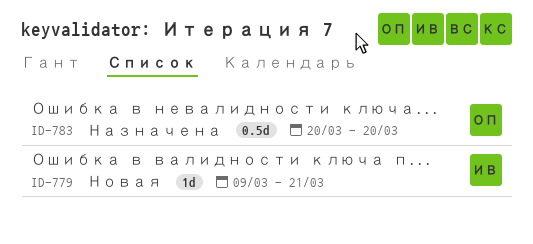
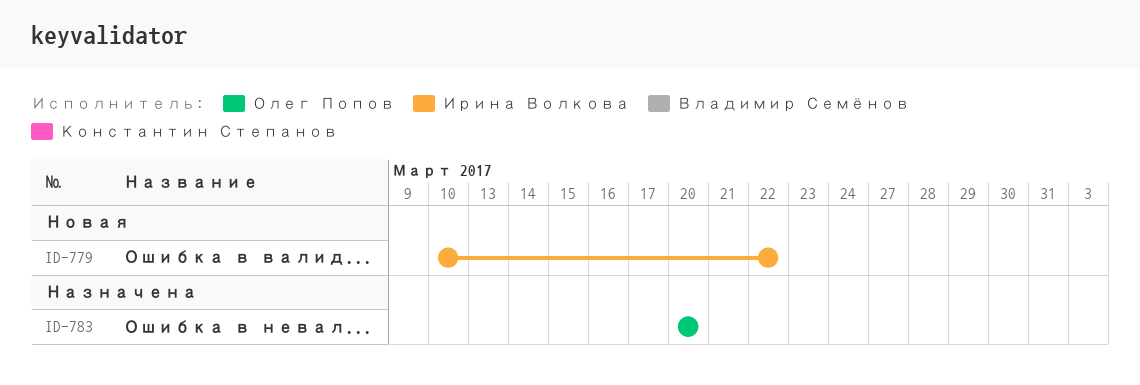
ID-779, start: Mar 9 -> Mar 10
ID-779, due: Mar 21 -> Mar 22

